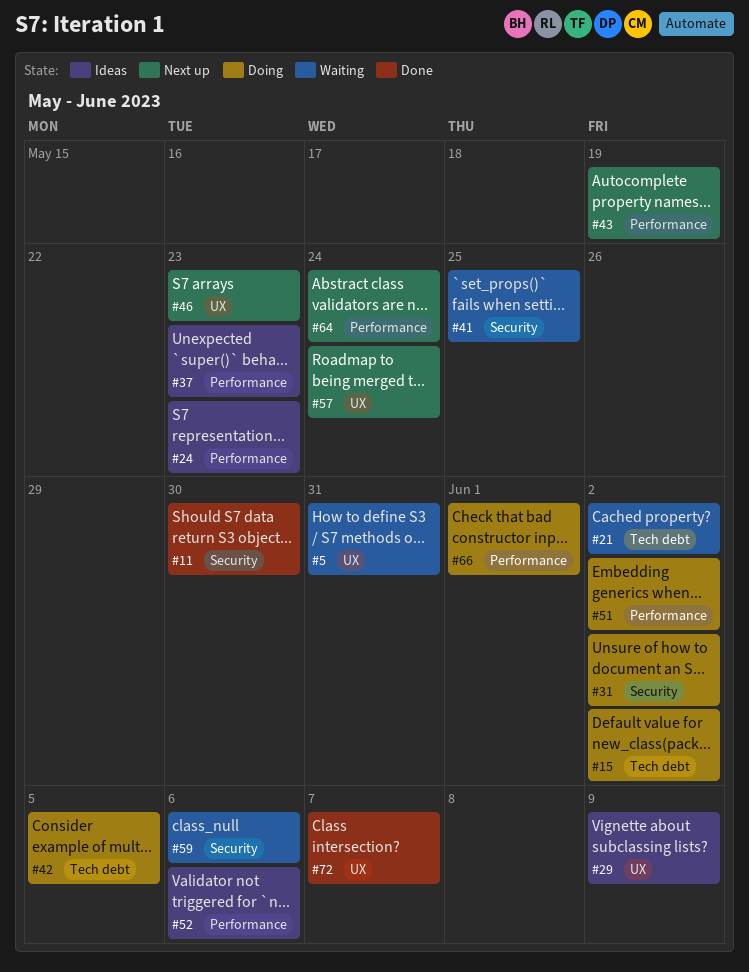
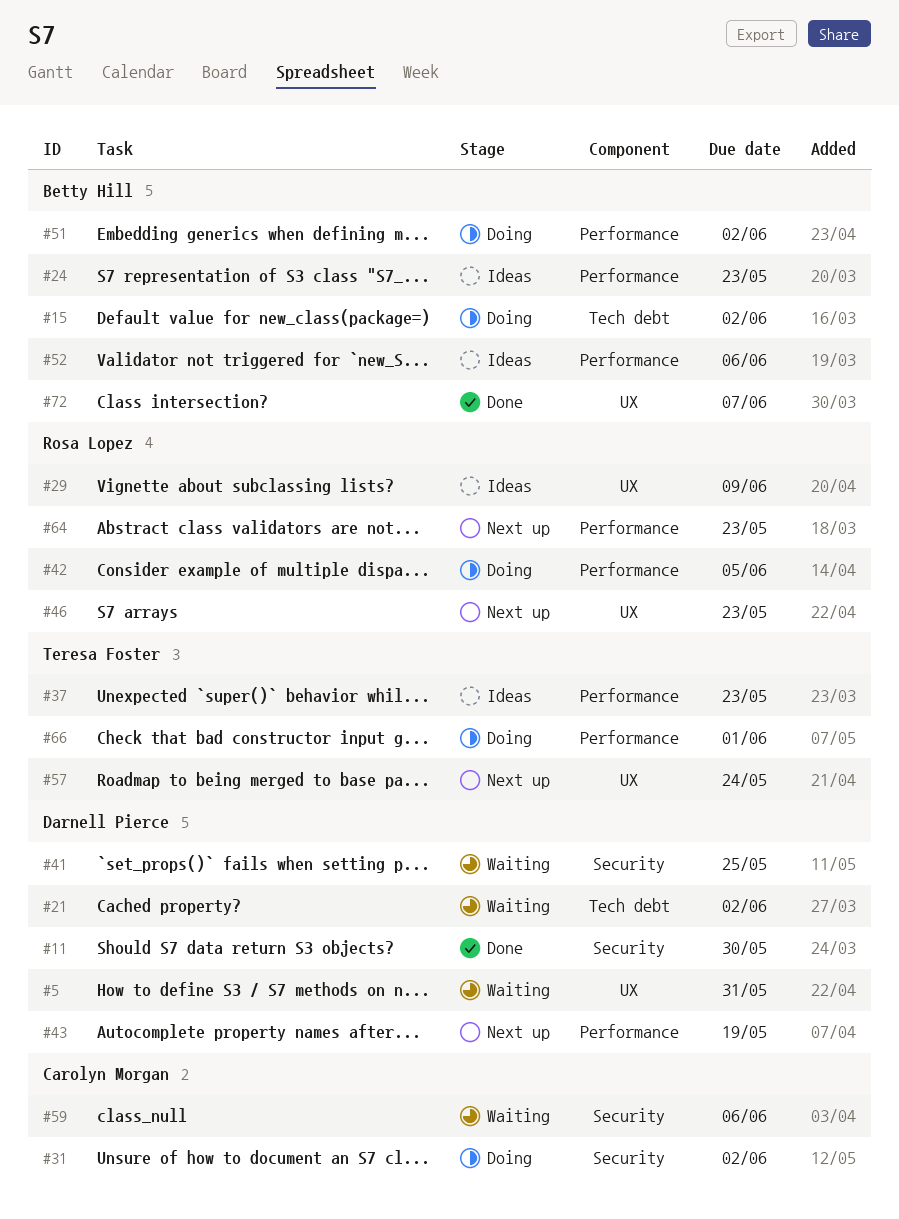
#42, label: Tech debt -> Performance
#64, due: May 24 -> May 23

